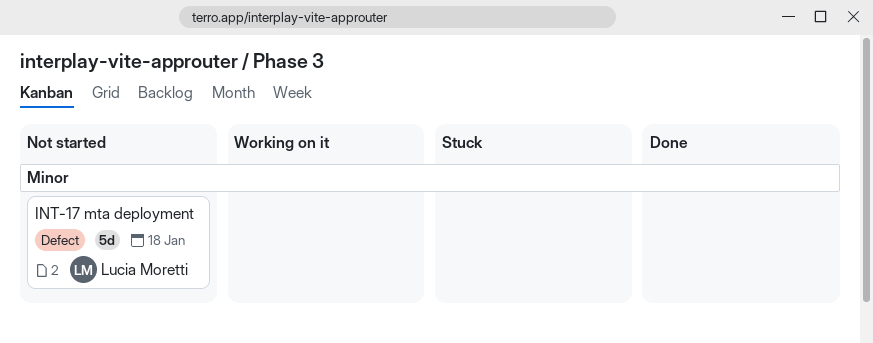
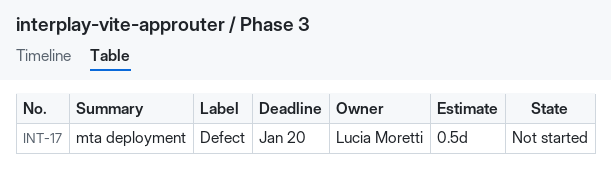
INT-17, estimate: 5d -> 0.5d
INT-17, due: Jan 18 -> Jan 20

